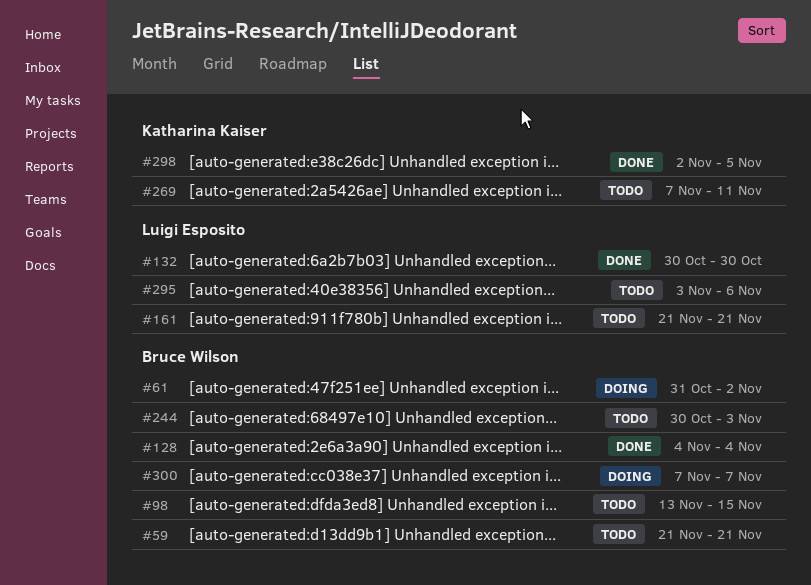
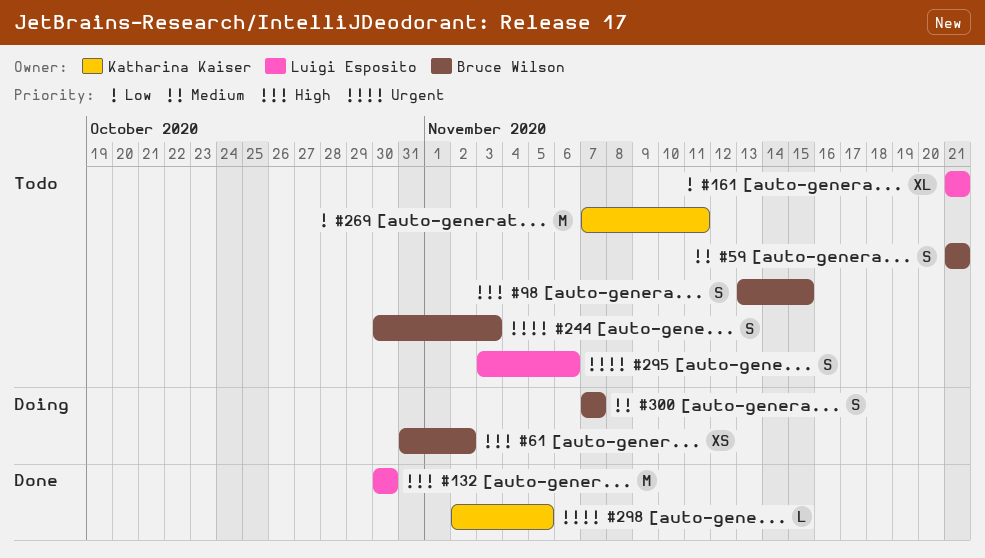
#128: present -> none

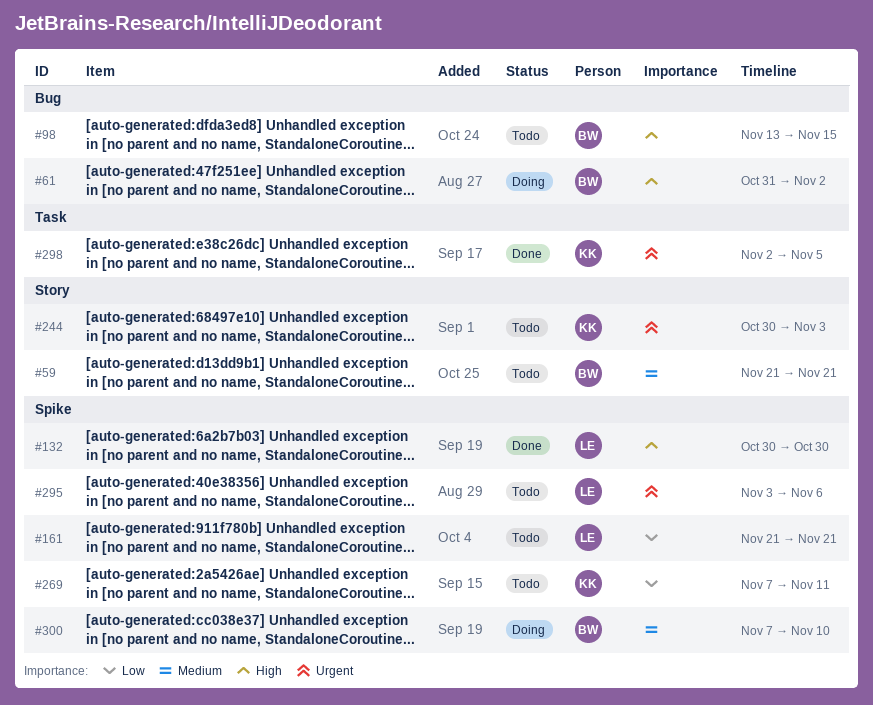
#244, owner: Bruce Wilson -> Katharina Kaiser
#300, due: Nov 7 -> Nov 10

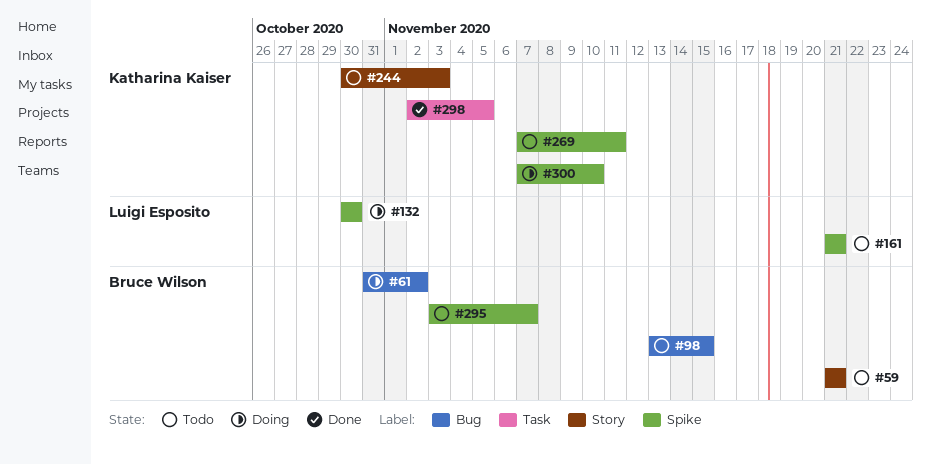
#132, status: Done -> Doing
#295, owner: Luigi Esposito -> Bruce Wilson
#295, due: Nov 6 -> Nov 7
#300, owner: Bruce Wilson -> Katharina Kaiser

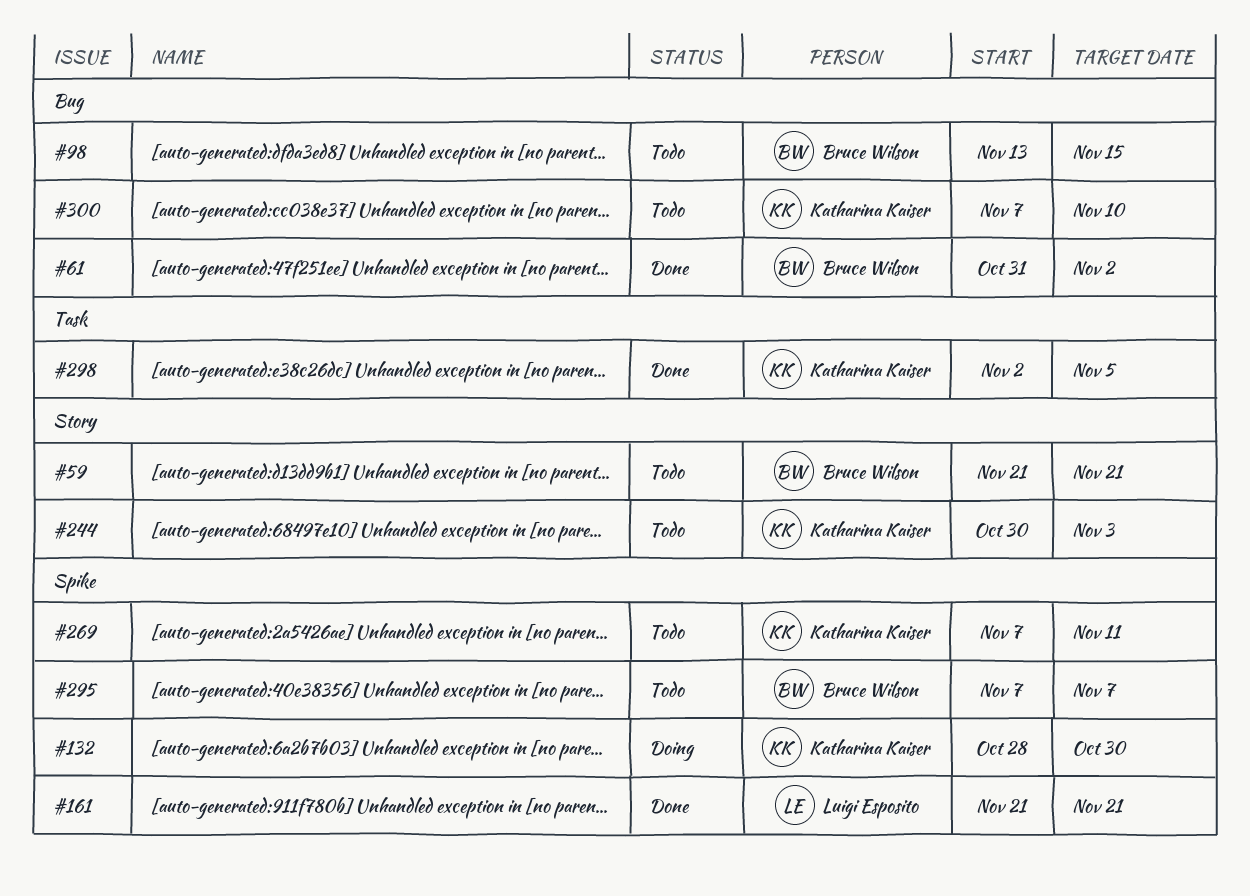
#61, status: Doing -> Done
#132, owner: Luigi Esposito -> Katharina Kaiser
#132, start: Oct 30 -> Oct 28
#161, status: Todo -> Done
#295, start: Nov 3 -> Nov 7
#300, status: Doing -> Todo
#300, label: Spike -> Bug

